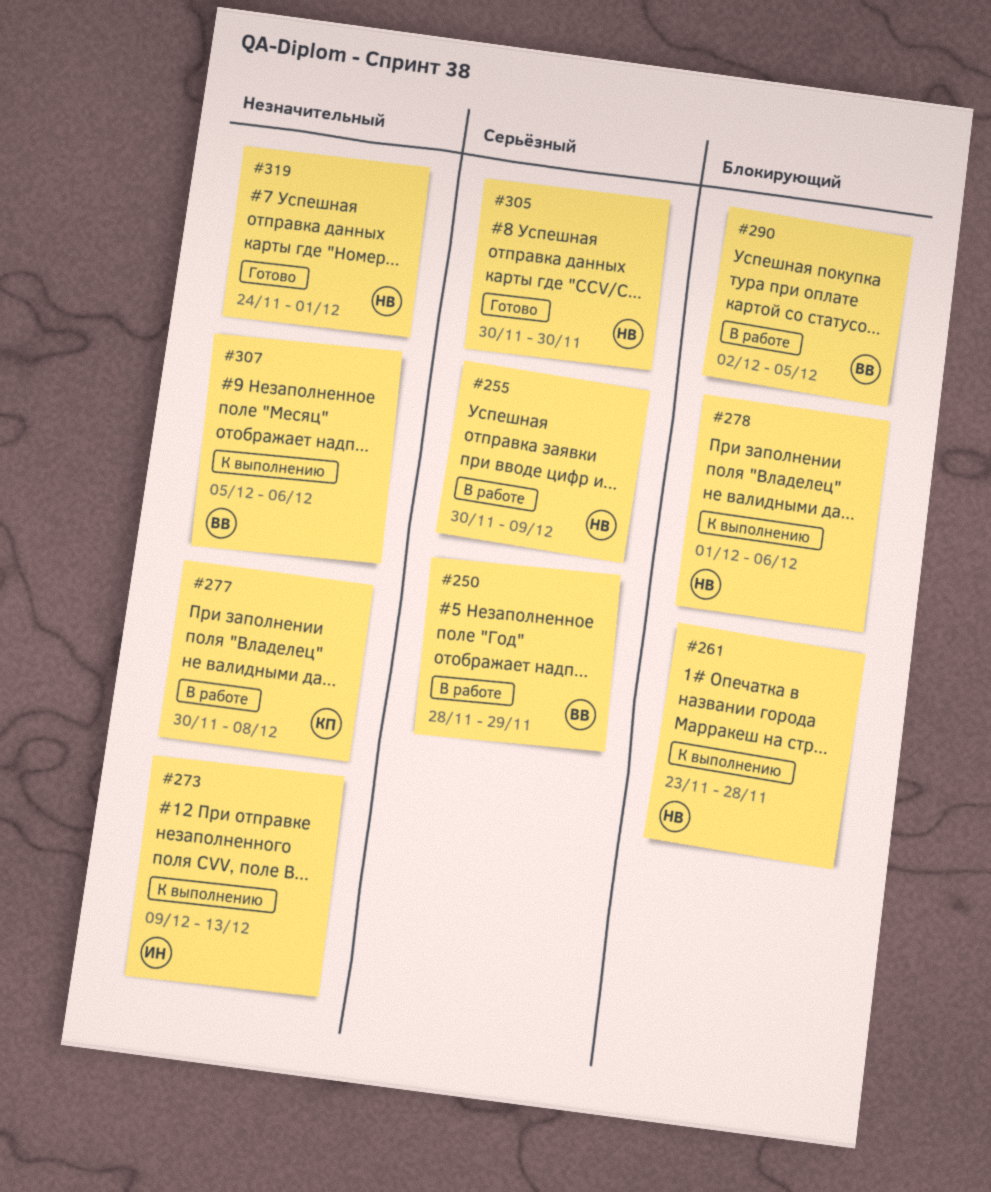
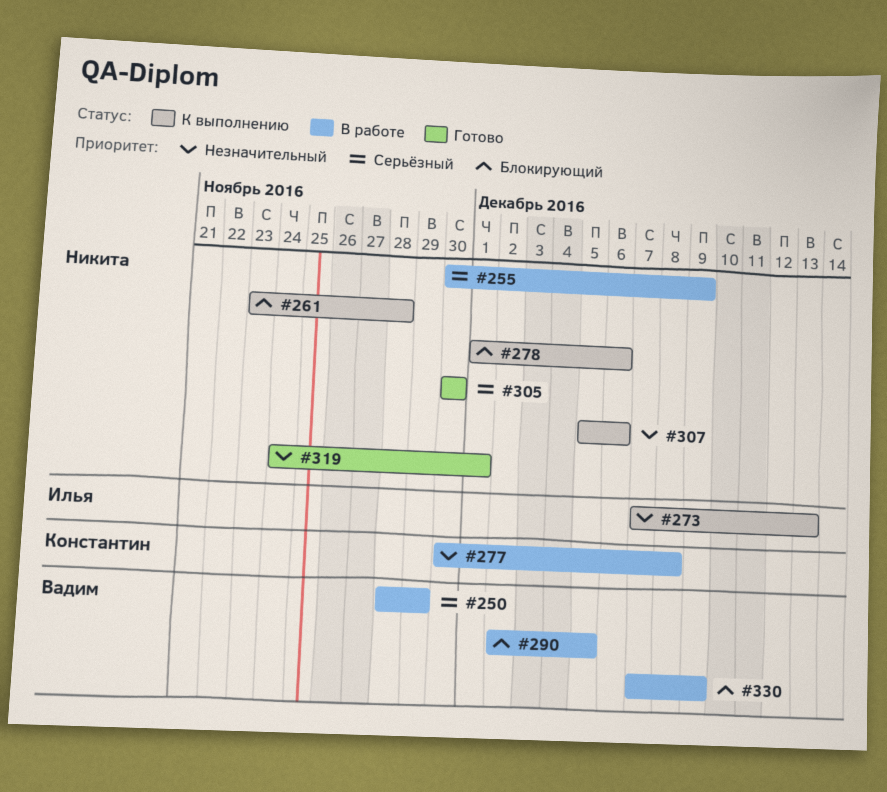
#273, start: Dec 9 -> Dec 7
#307, owner: Вадим -> Никита
#330: none -> present

